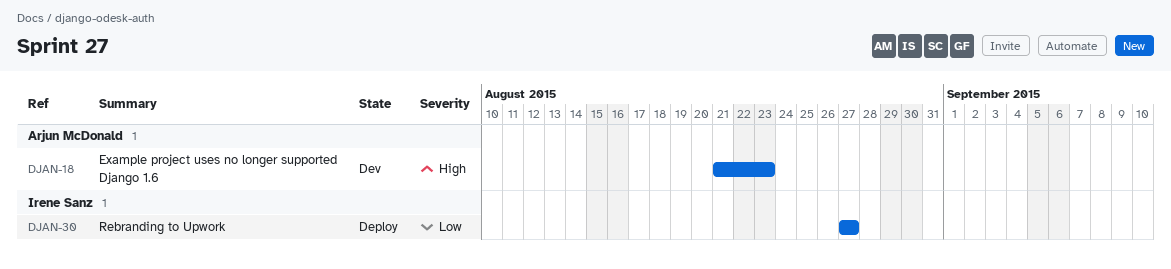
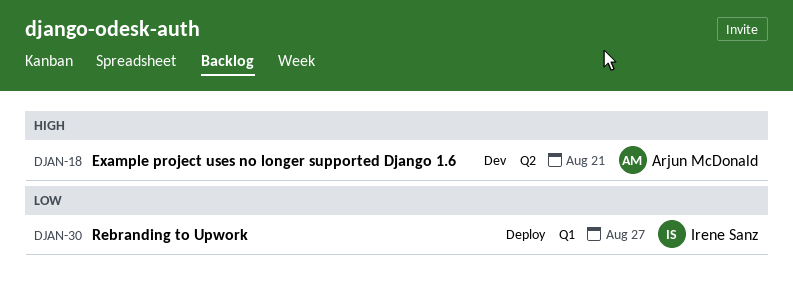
DJAN-18, due: Aug 23 -> Aug 21

